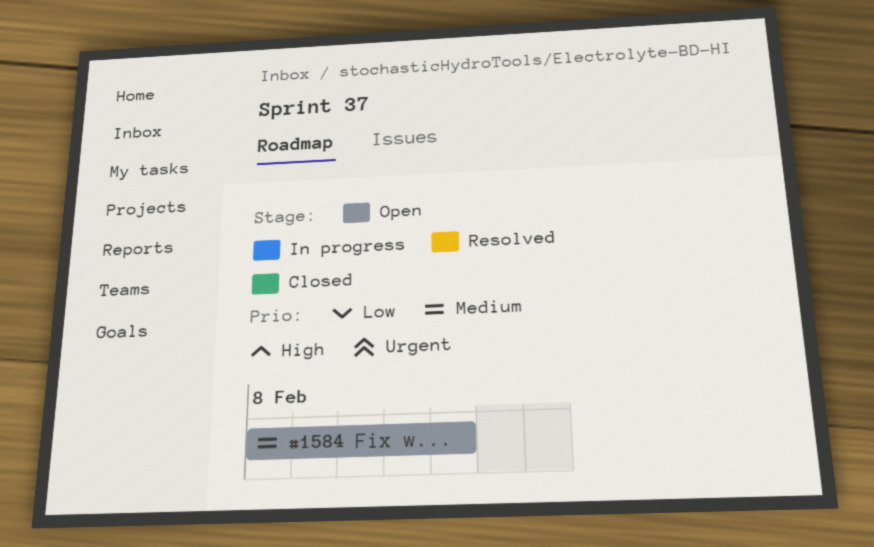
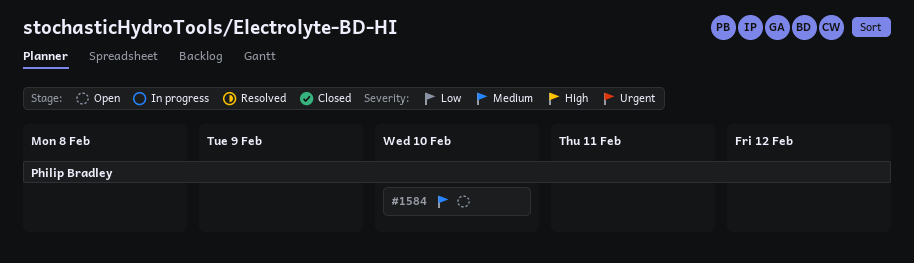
#1584, due: Feb 12 -> Feb 10

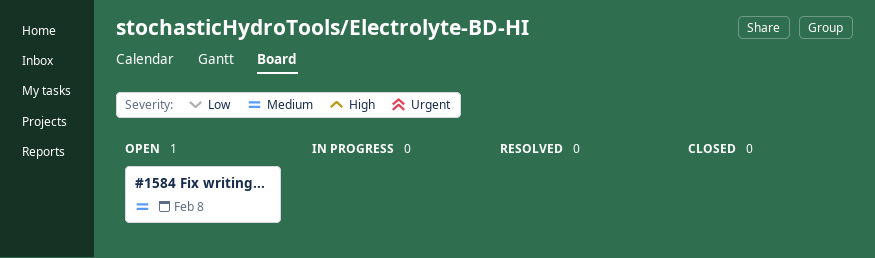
#1584, due: Feb 10 -> Feb 8

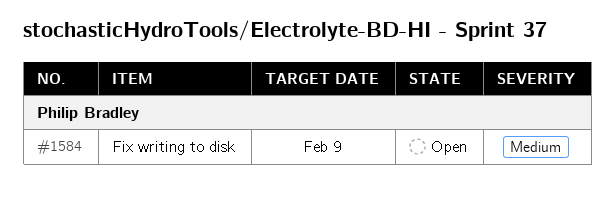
#1584, due: Feb 8 -> Feb 9

